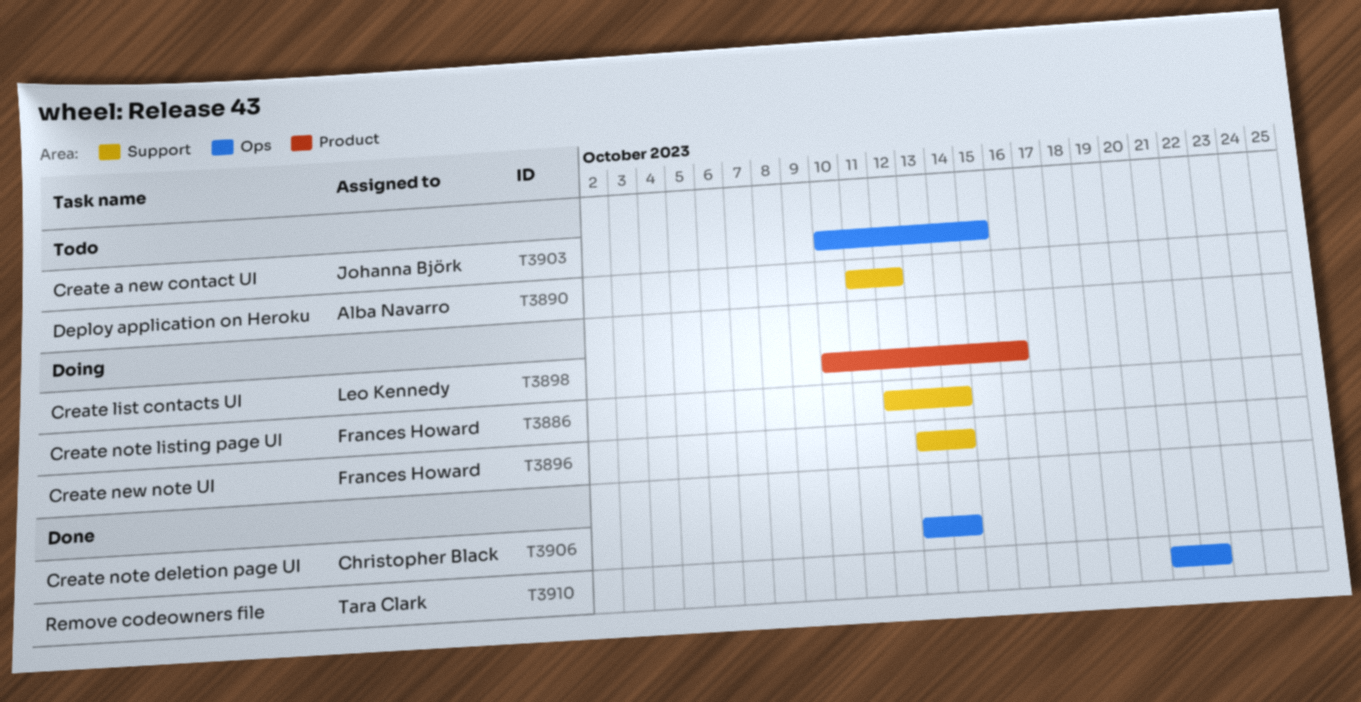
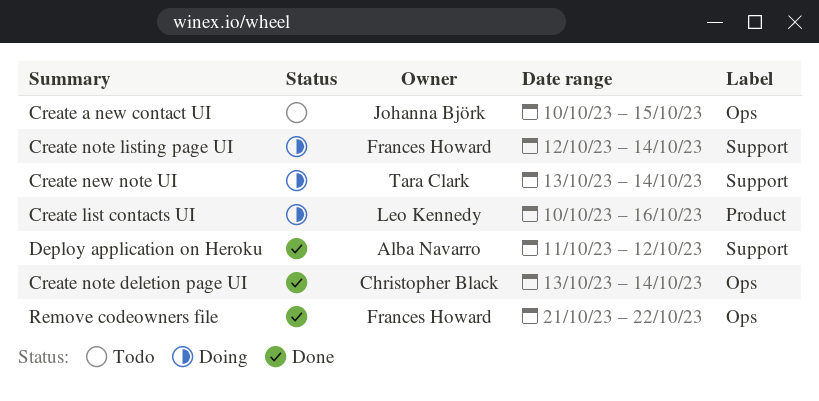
Create new note UI, owner: Frances Howard -> Tara Clark
Deploy application on Heroku, status: Todo -> Done
Remove codeowners file, owner: Tara Clark -> Frances Howard

